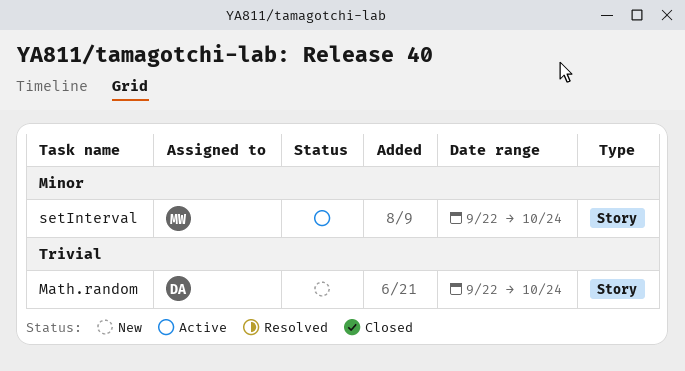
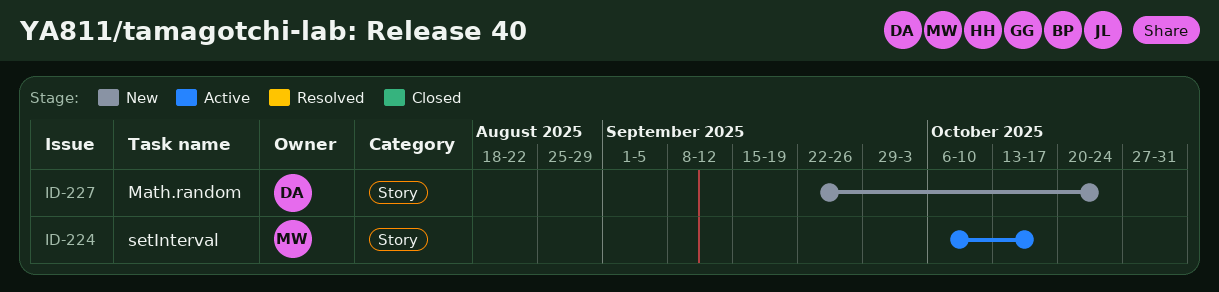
setInterval, start: Sep 22 -> Oct 6
setInterval, due: Oct 24 -> Oct 17

